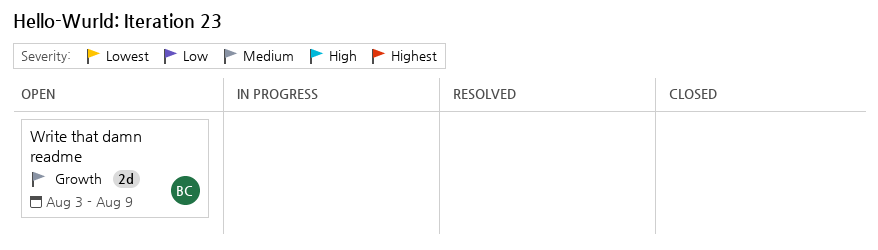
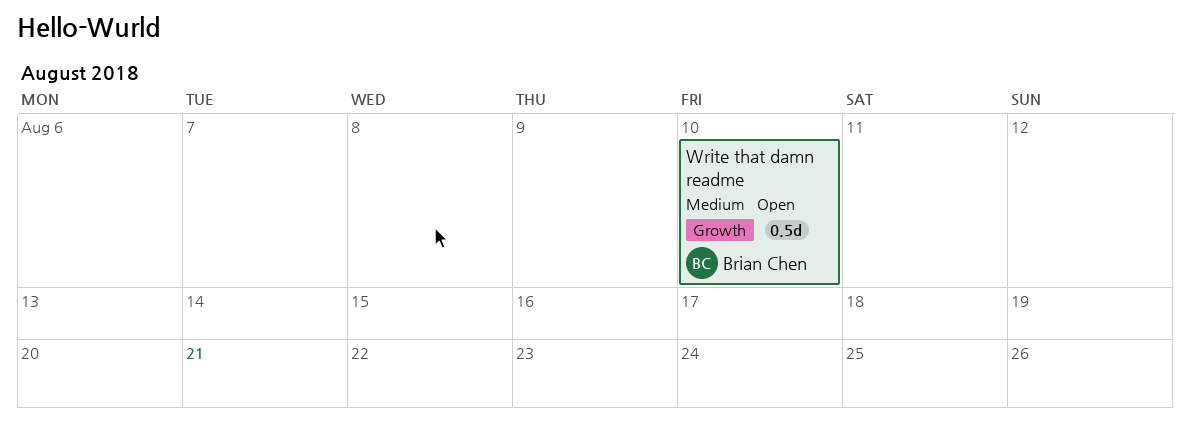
Write that damn readme, estimate: 2d -> 0.5d
Write that damn readme, due: Aug 9 -> Aug 10

